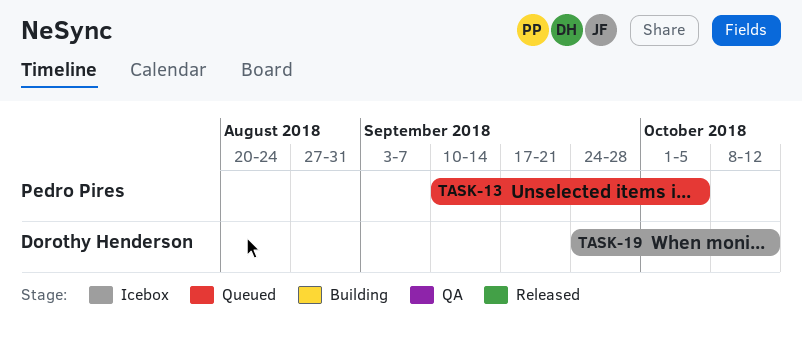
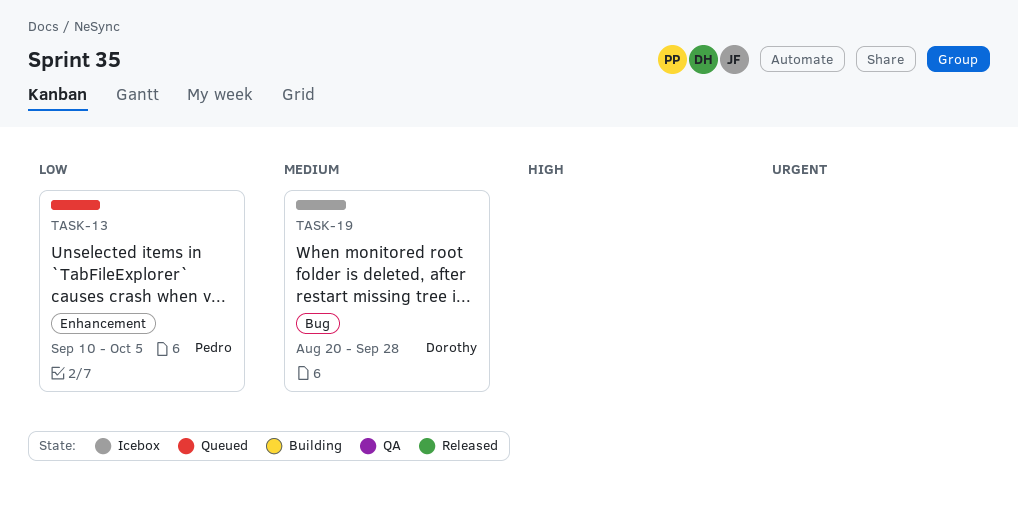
TASK-19, start: Sep 24 -> Aug 20
TASK-19, due: Oct 12 -> Sep 28

